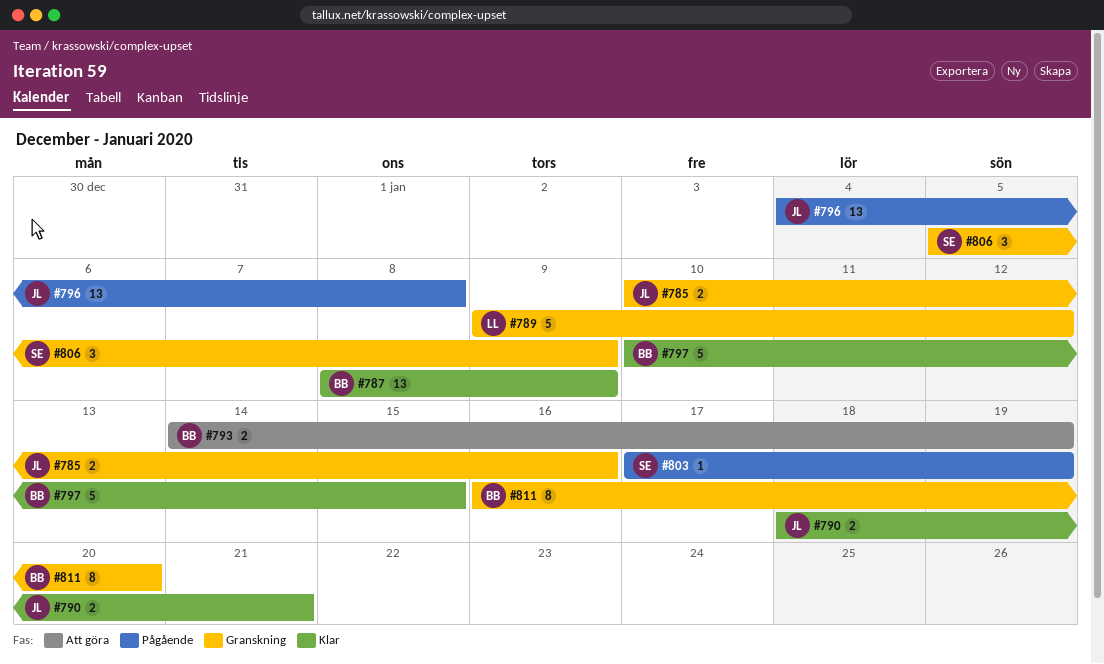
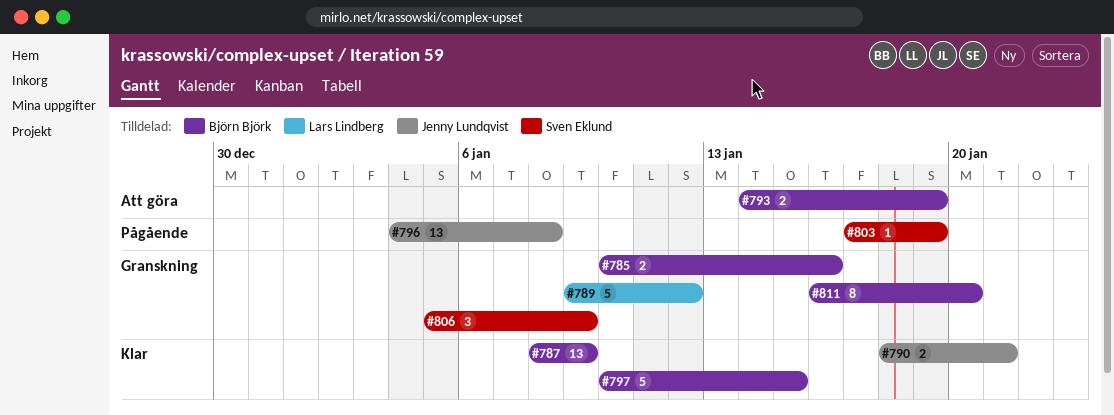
#785, owner: Jenny Lundqvist -> Björn Björk

